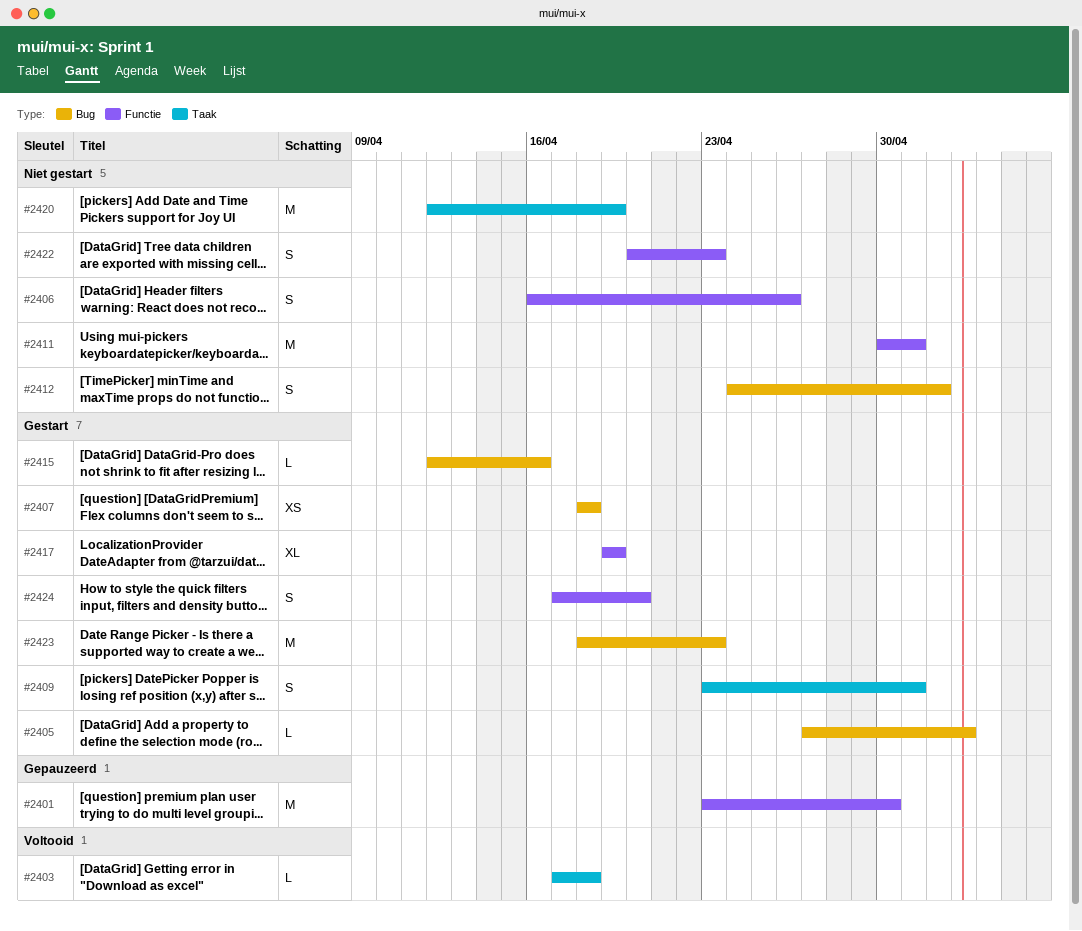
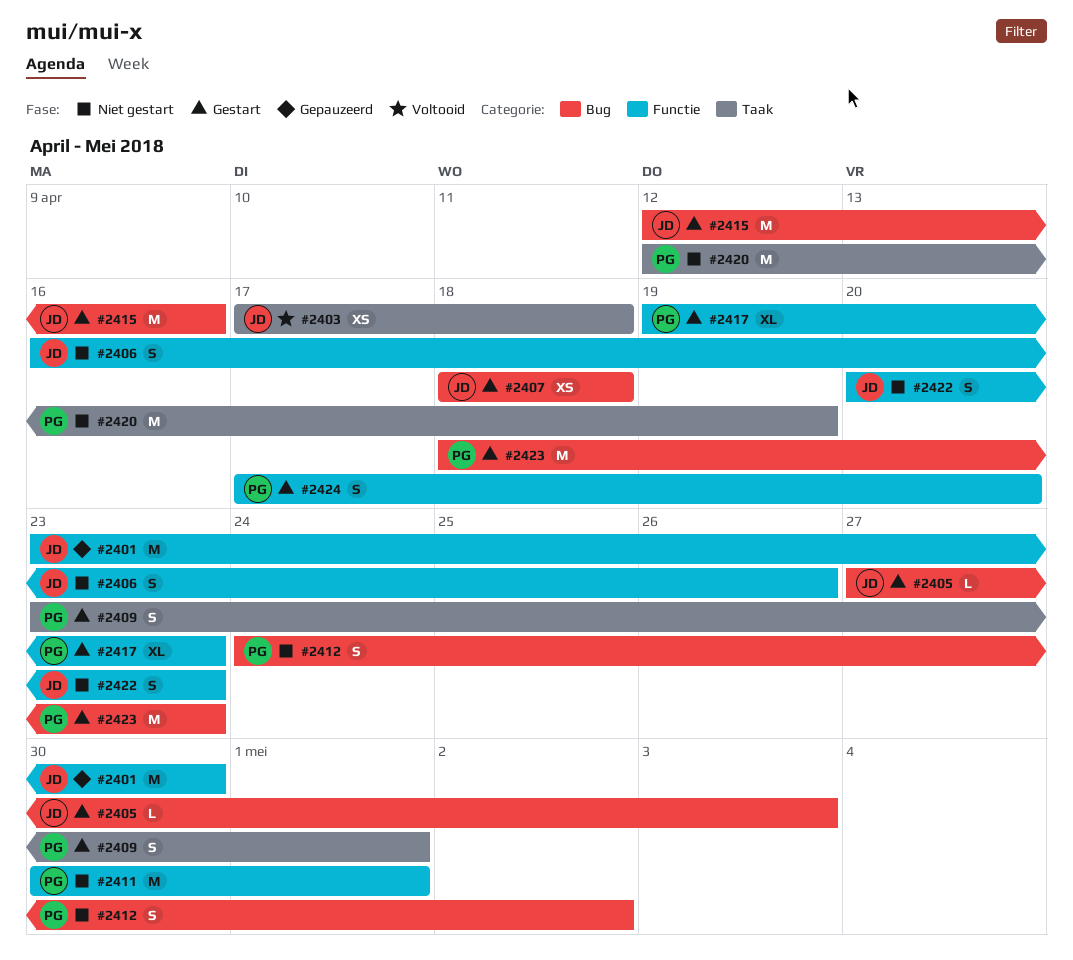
#2403, estimate: L -> XS
#2415, estimate: L -> M
#2417, due: Apr 19 -> Apr 23

